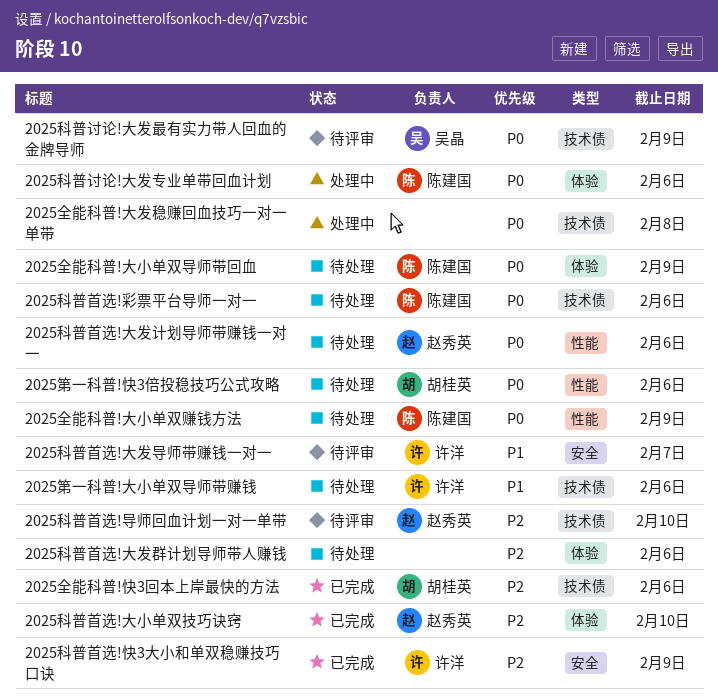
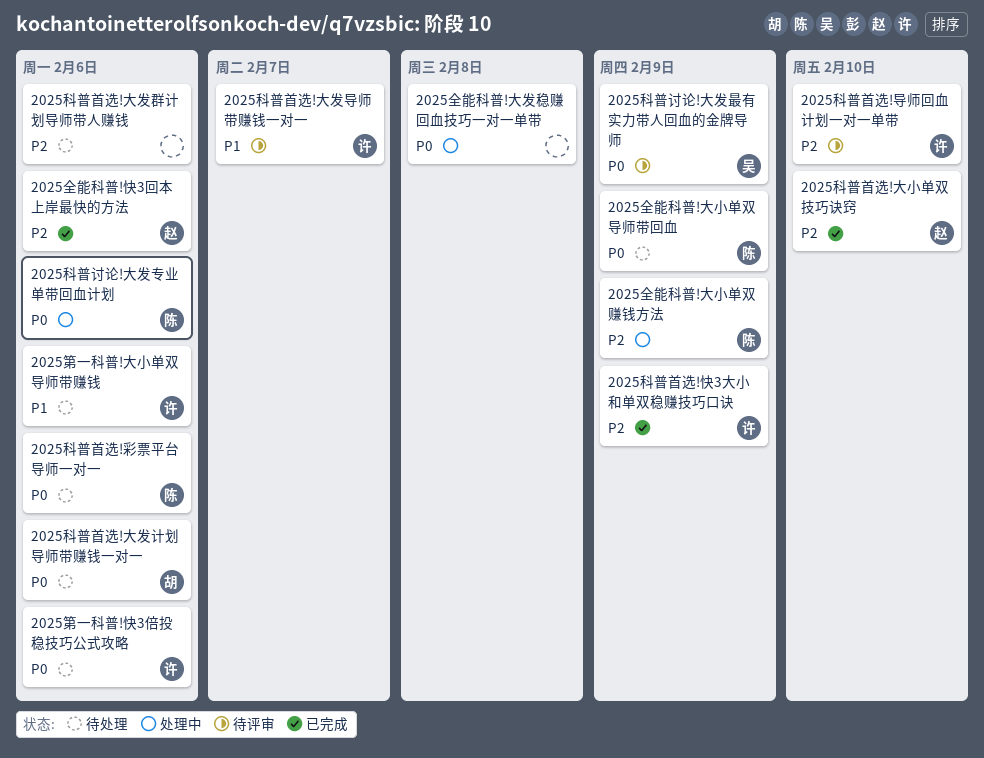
2025全能科普!大小单双赚钱方法, status: 待处理 -> 处理中
2025全能科普!大小单双赚钱方法, priority: P0 -> P2
2025全能科普!快3回本上岸最快的方法, owner: 胡桂英 -> 赵秀英
2025科普首选!大发计划导师带赚钱一对一, owner: 赵秀英 -> 胡桂英
2025科普首选!导师回血计划一对一单带, owner: 赵秀英 -> 许洋
2025第一科普!快3倍投稳技巧公式攻略, owner: 胡桂英 -> 许洋

